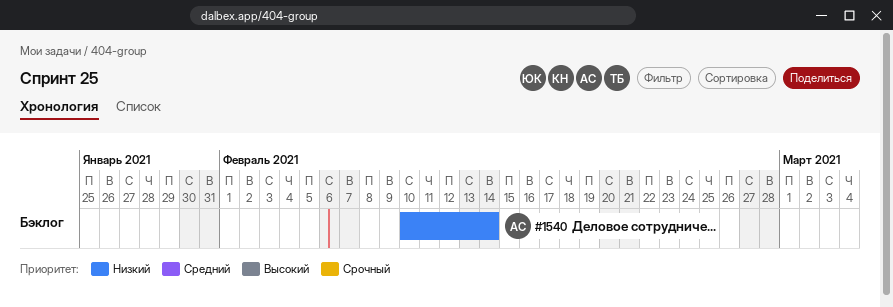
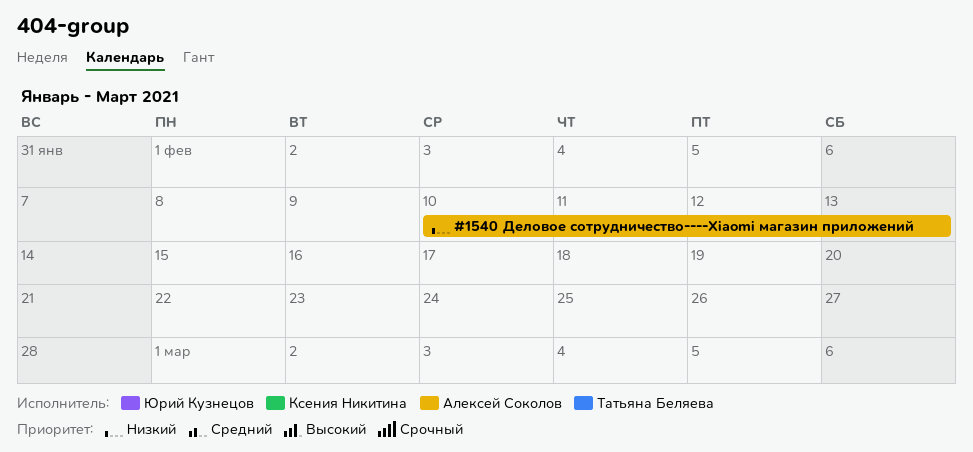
#1540, due: Feb 14 -> Feb 13

